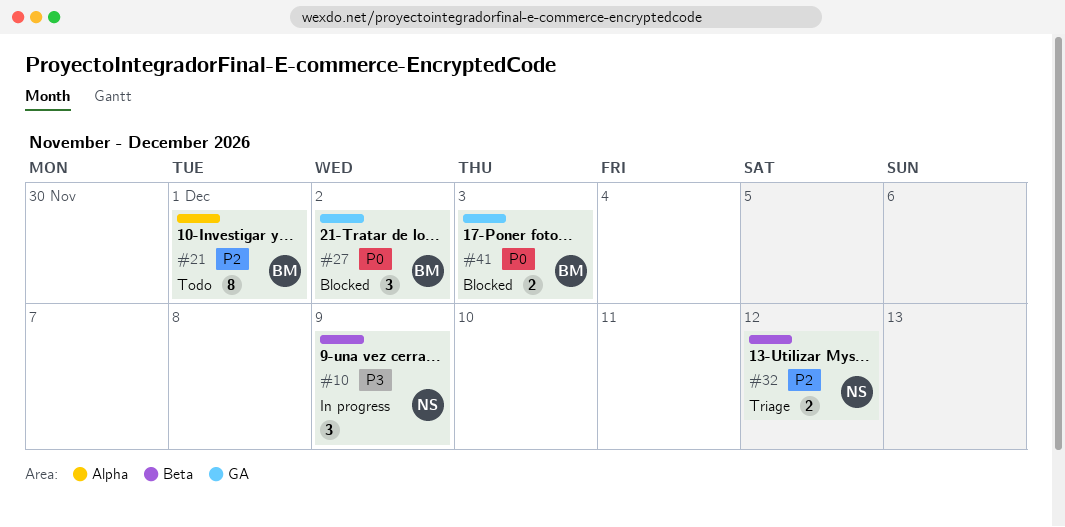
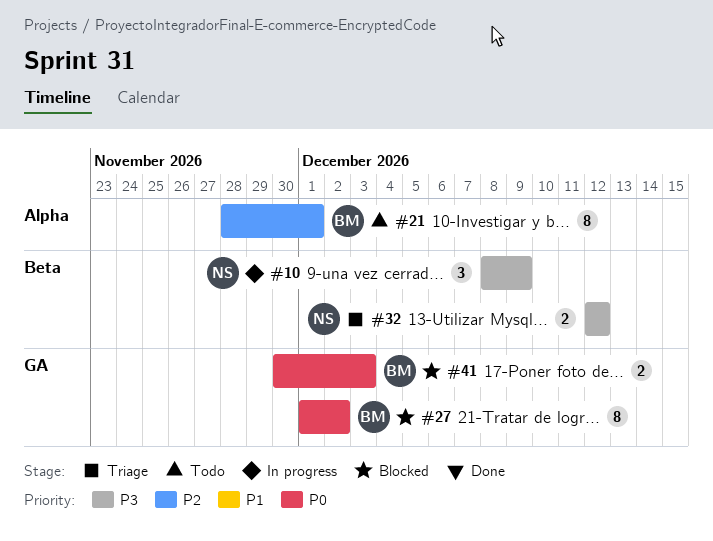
#27, estimate: 3 -> 8
#32, priority: P2 -> P3

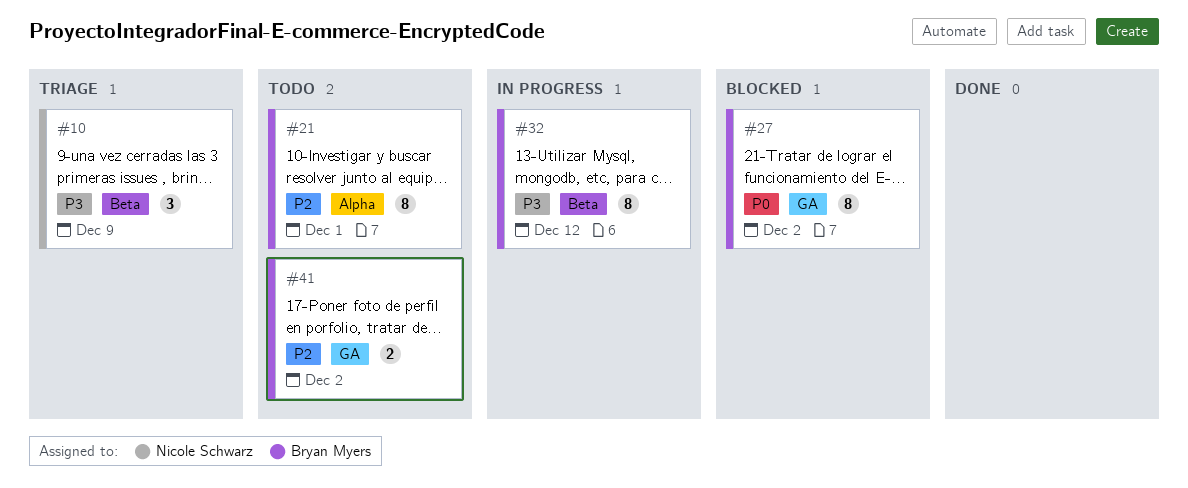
#10, status: In progress -> Triage
#32, status: Triage -> In progress
#32, owner: Nicole Schwarz -> Bryan Myers
#32, estimate: 2 -> 8
#41, status: Blocked -> Todo
#41, priority: P0 -> P2
#41, due: Dec 3 -> Dec 2

